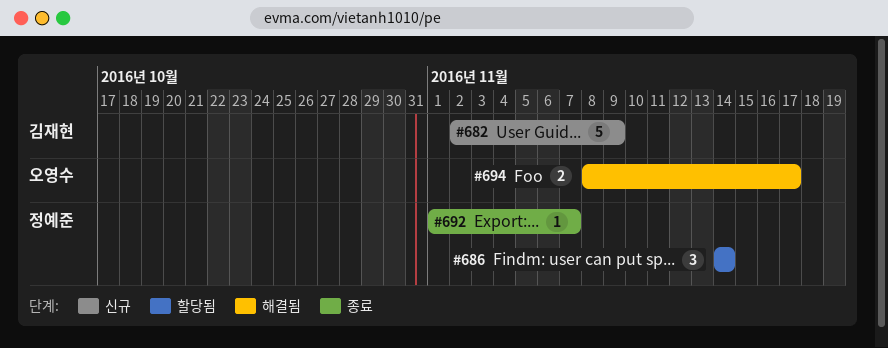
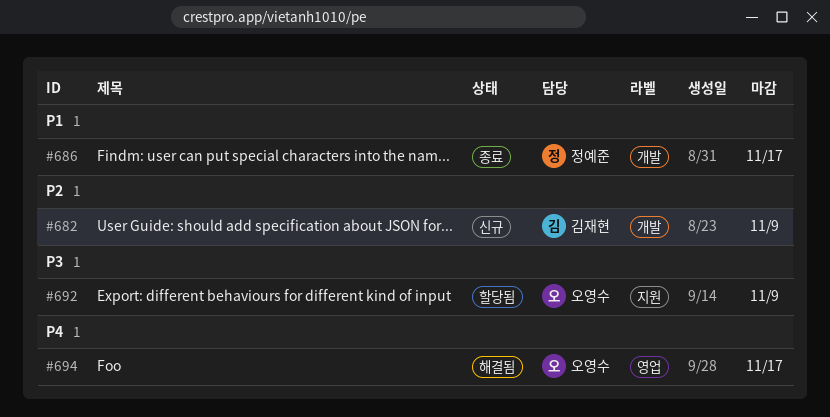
#686, status: 할당됨 -> 종료
#686, due: Nov 14 -> Nov 17
#692, status: 종료 -> 할당됨
#692, owner: 정예준 -> 오영수
#692, due: Nov 7 -> Nov 9

